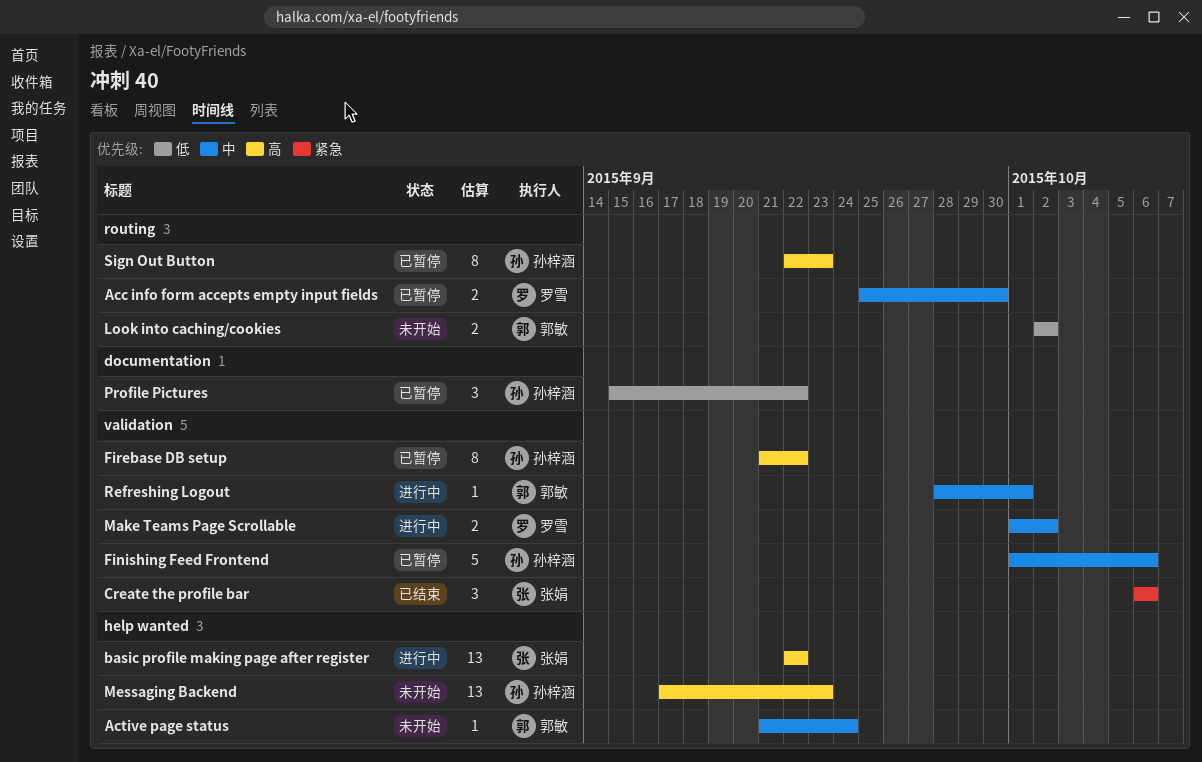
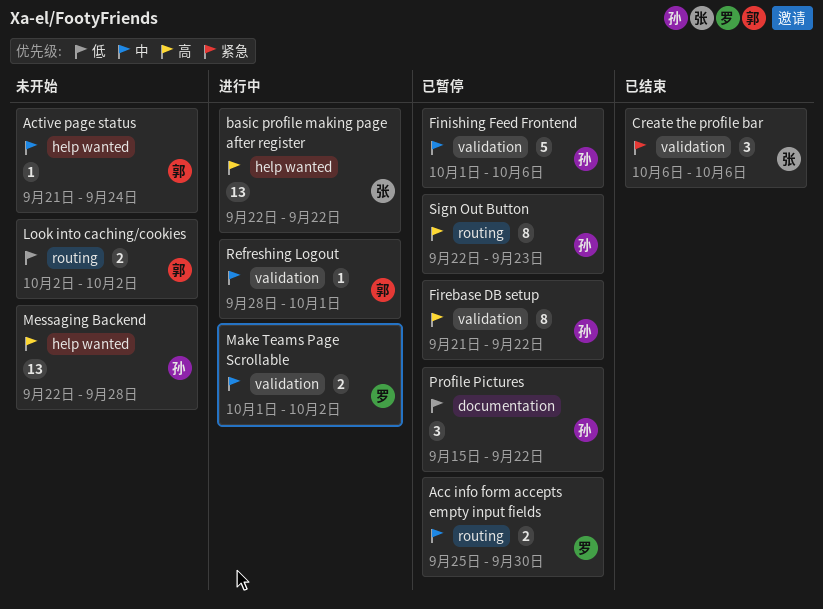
Messaging Backend, start: Sep 17 -> Sep 22
Messaging Backend, due: Sep 23 -> Sep 28

